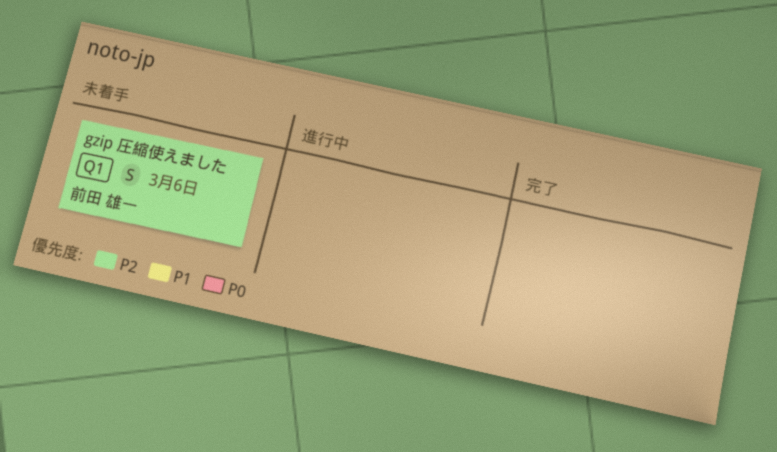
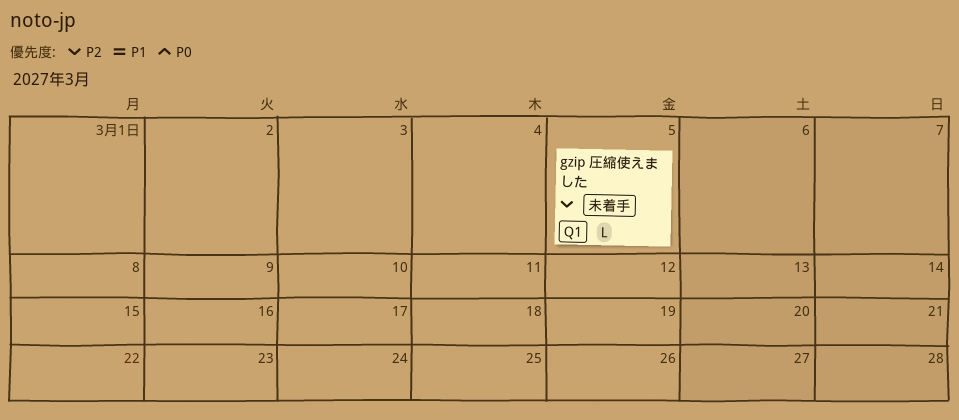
gzip 圧縮使えました, estimate: S -> L
gzip 圧縮使えました, due: Mar 6 -> Mar 5

